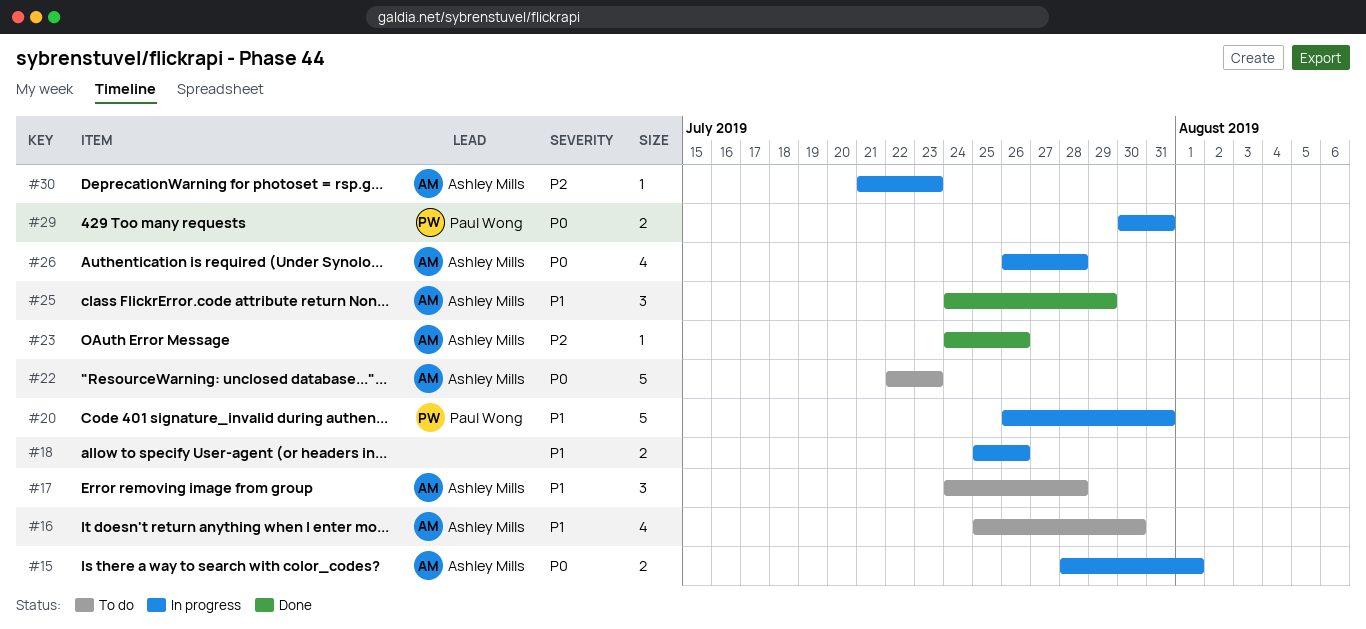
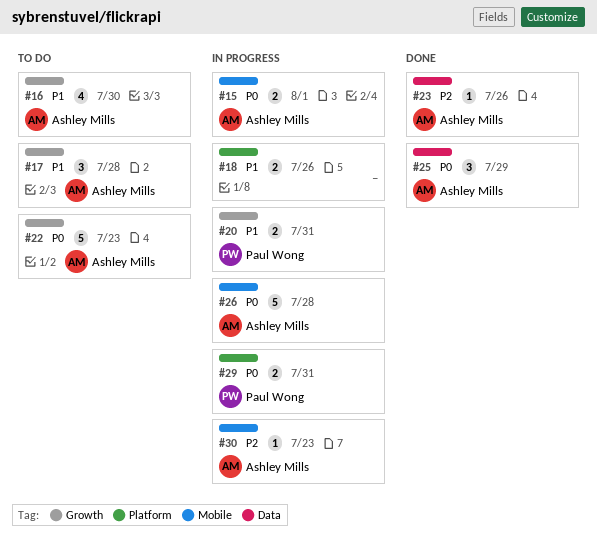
#20, estimate: 5 -> 2
#25, priority: P1 -> P0
#26, estimate: 4 -> 5

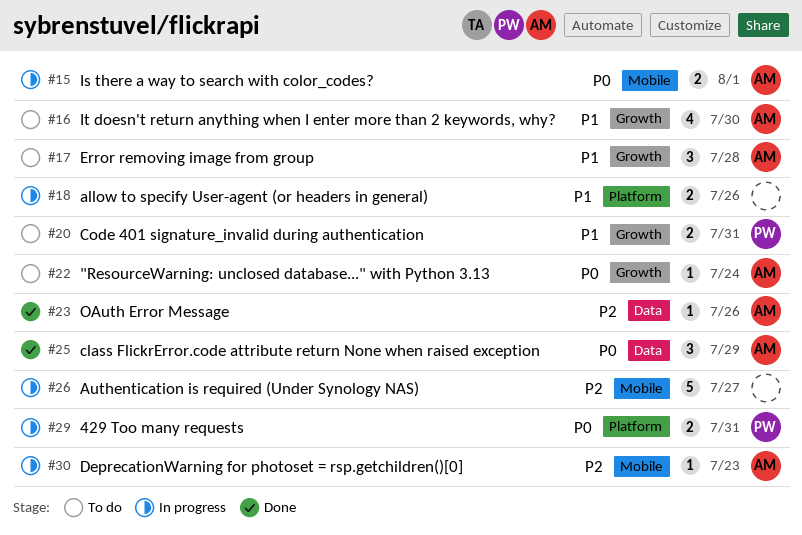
#20, status: In progress -> To do
#22, estimate: 5 -> 1
#22, due: Jul 23 -> Jul 24
#26, owner: Ashley Mills -> none
#26, priority: P0 -> P2
#26, due: Jul 28 -> Jul 27

